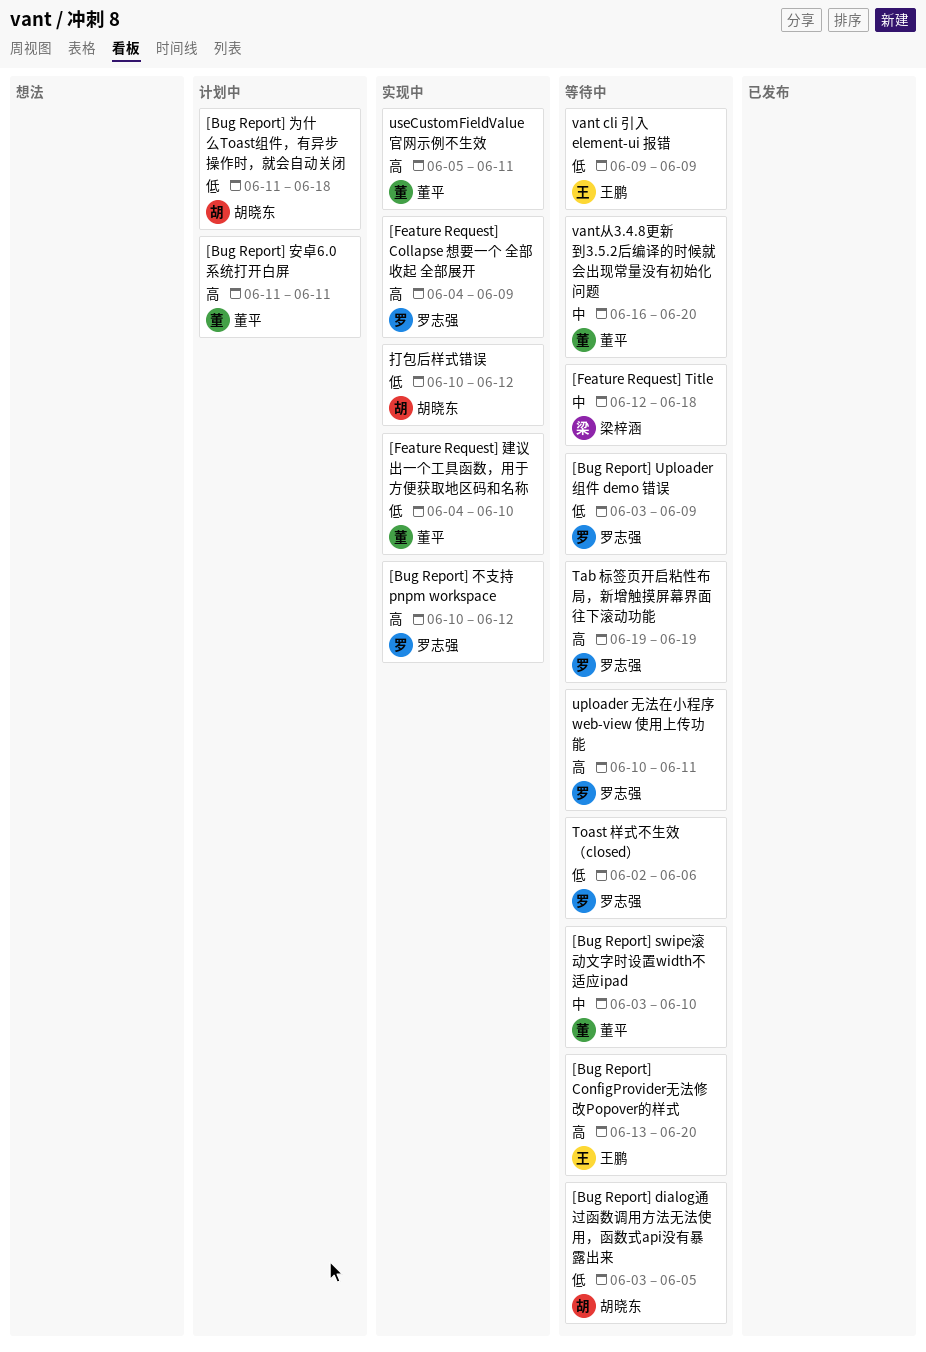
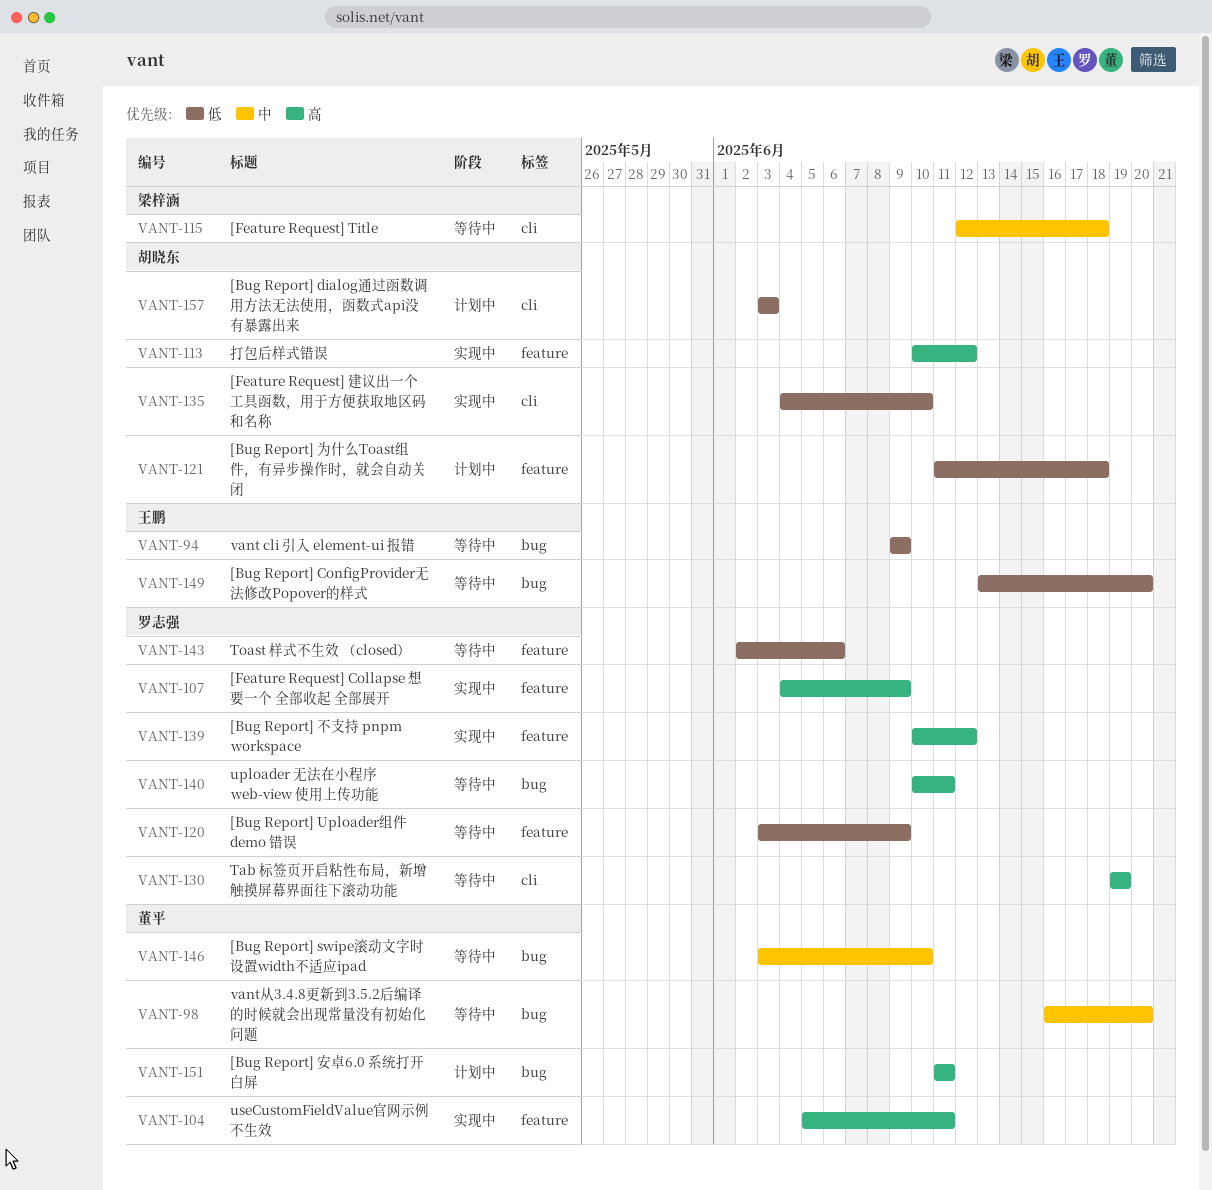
[Bug Report] ConfigProvider无法修改Popover的样式, priority: 高 -> 低
[Bug Report] dialog通过函数调用方法无法使用，函数式api没有暴露出来, status: 等待中 -> 计划中
[Bug Report] dialog通过函数调用方法无法使用，函数式api没有暴露出来, due: Jun 5 -> Jun 3
[Feature Request] 建议出一个工具函数，用于方便获取地区码和名称, owner: 董平 -> 胡晓东
打包后样式错误, priority: 低 -> 高

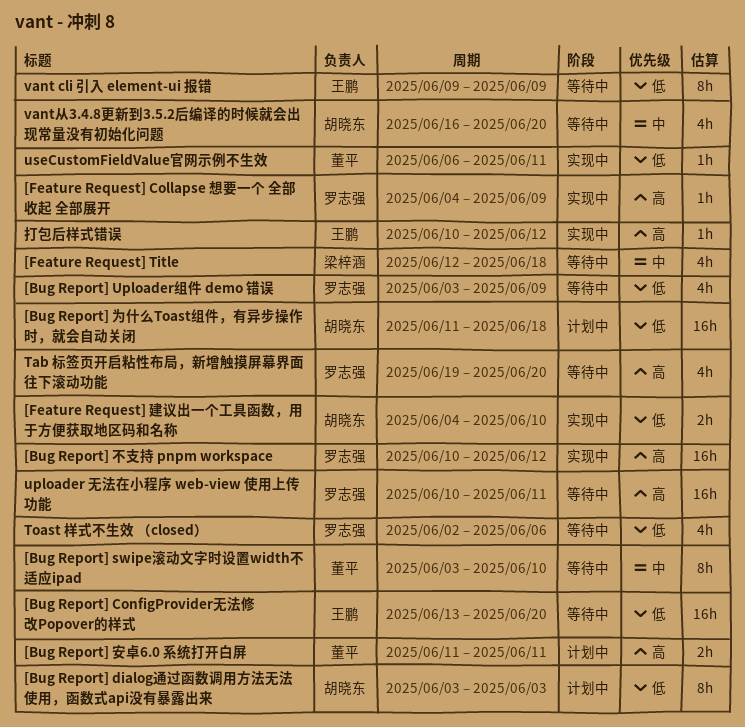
Tab 标签页开启粘性布局，新增触摸屏幕界面往下滚动功能, due: Jun 19 -> Jun 20
useCustomFieldValue官网示例不生效, priority: 高 -> 低
useCustomFieldValue官网示例不生效, start: Jun 5 -> Jun 6
vant从3.4.8更新到3.5.2后编译的时候就会出现常量没有初始化问题, owner: 董平 -> 胡晓东
打包后样式错误, owner: 胡晓东 -> 王鹏

